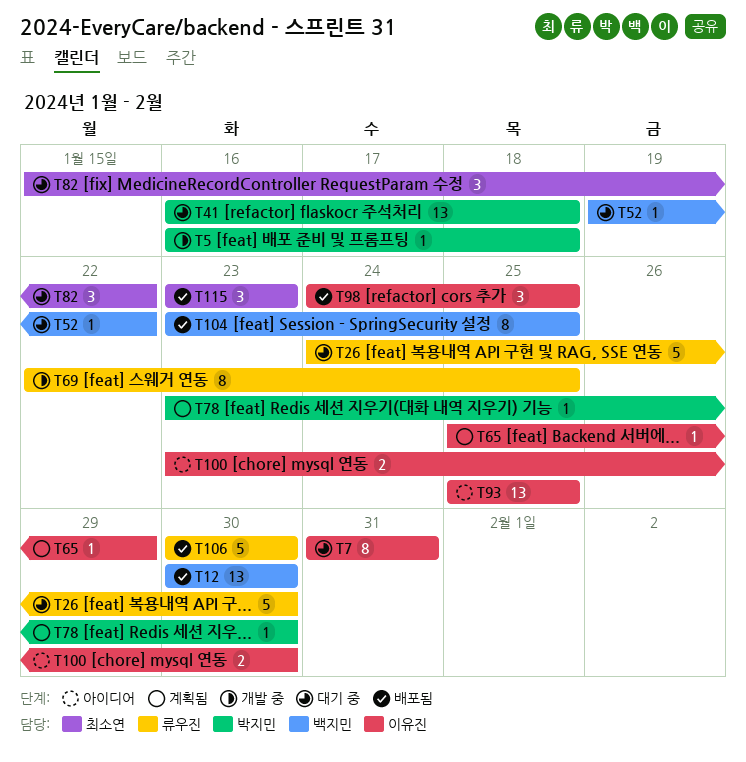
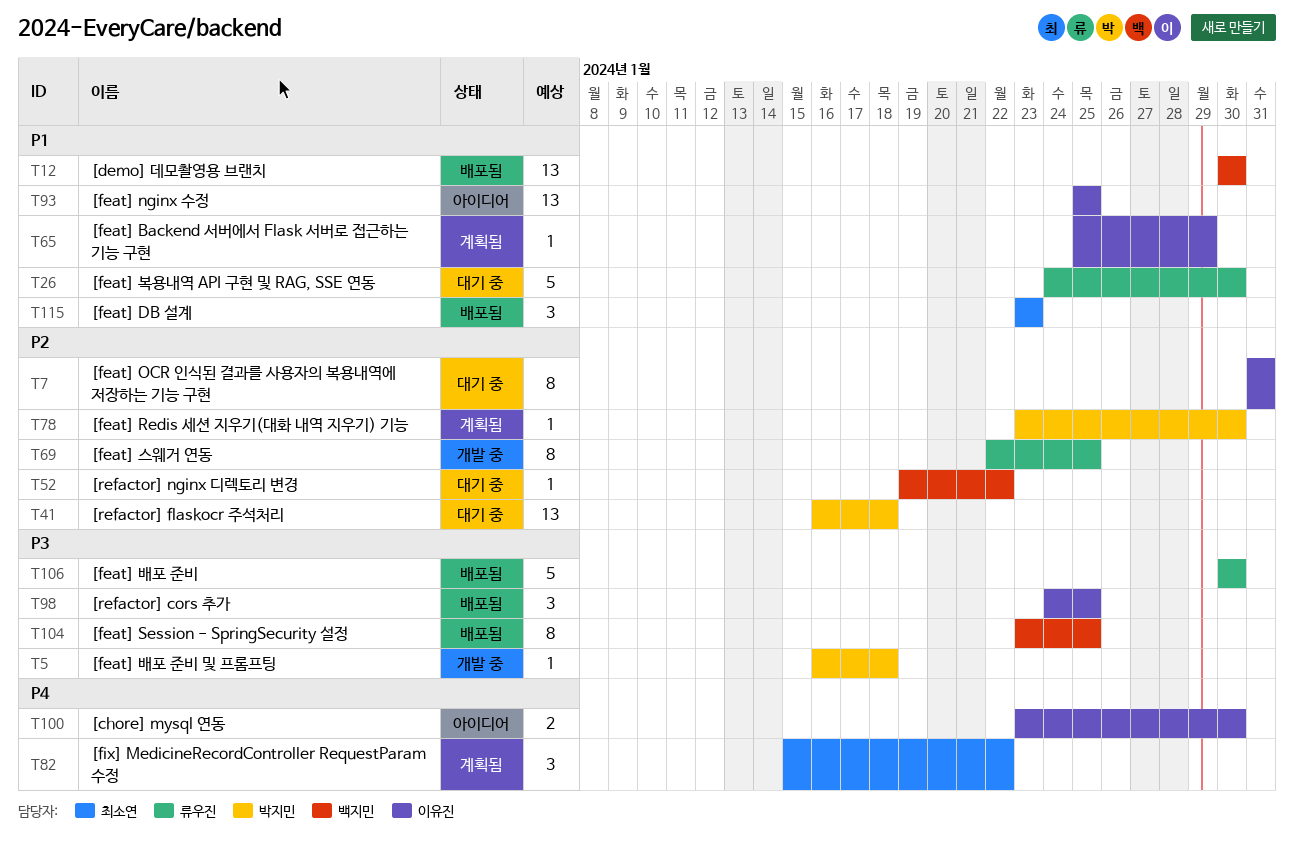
T82, status: 대기 중 -> 계획됨

